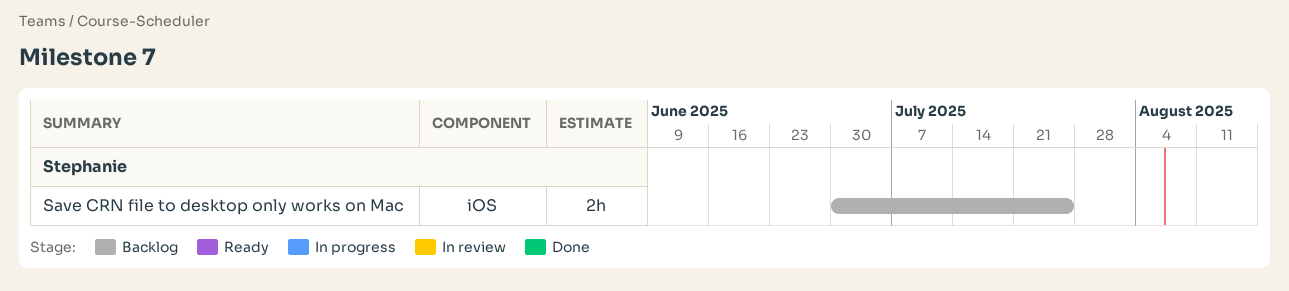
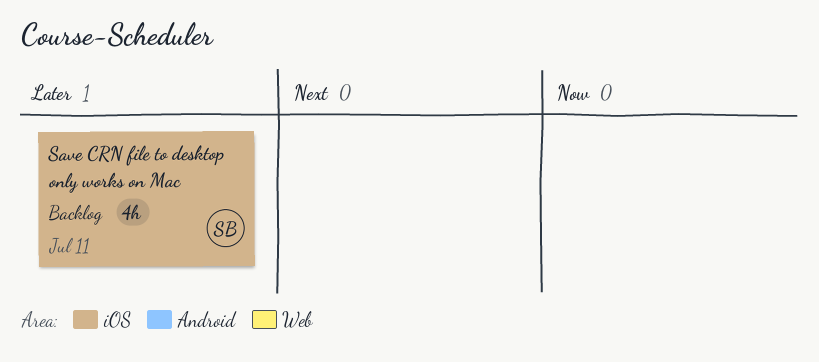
Save CRN file to desktop only works on Mac, estimate: 2h -> 4h
Save CRN file to desktop only works on Mac, due: Jul 25 -> Jul 11

